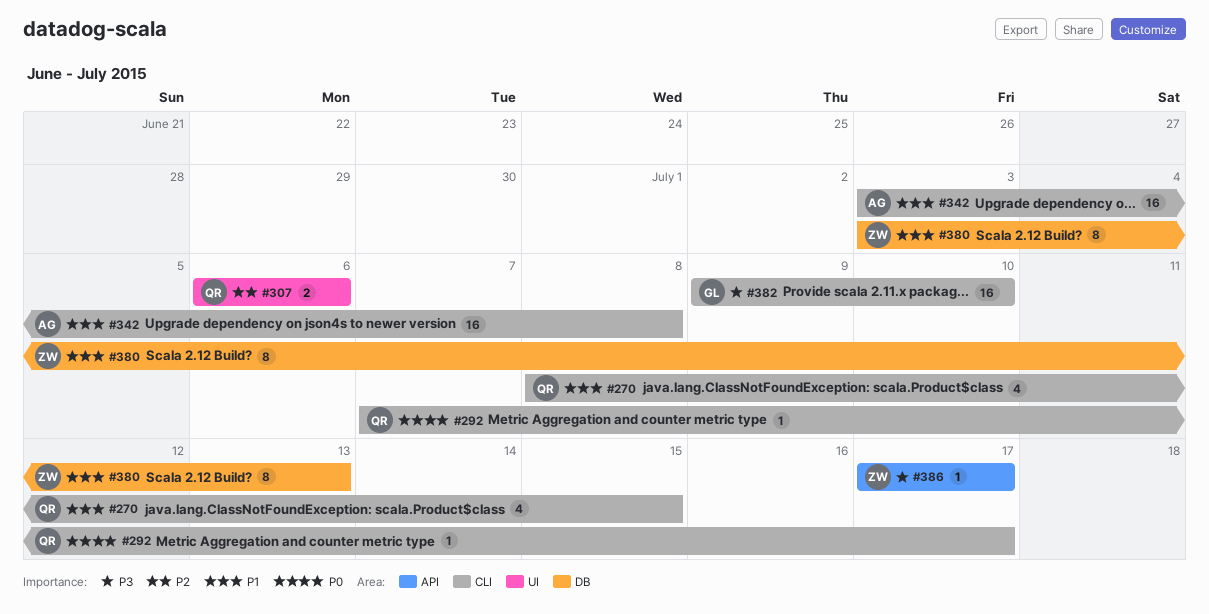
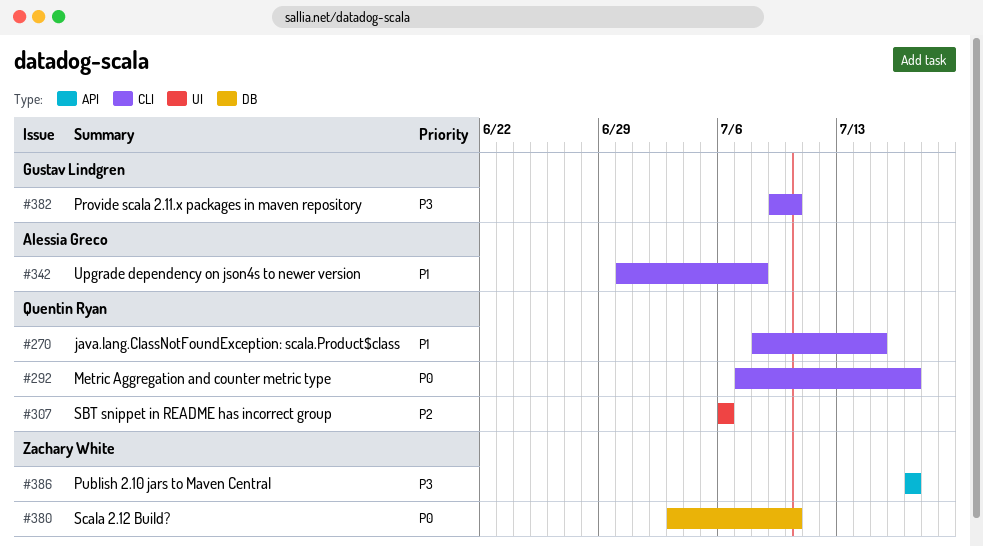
#342, start: Jul 3 -> Jun 30
#380, priority: P1 -> P0
#380, due: Jul 13 -> Jul 10

